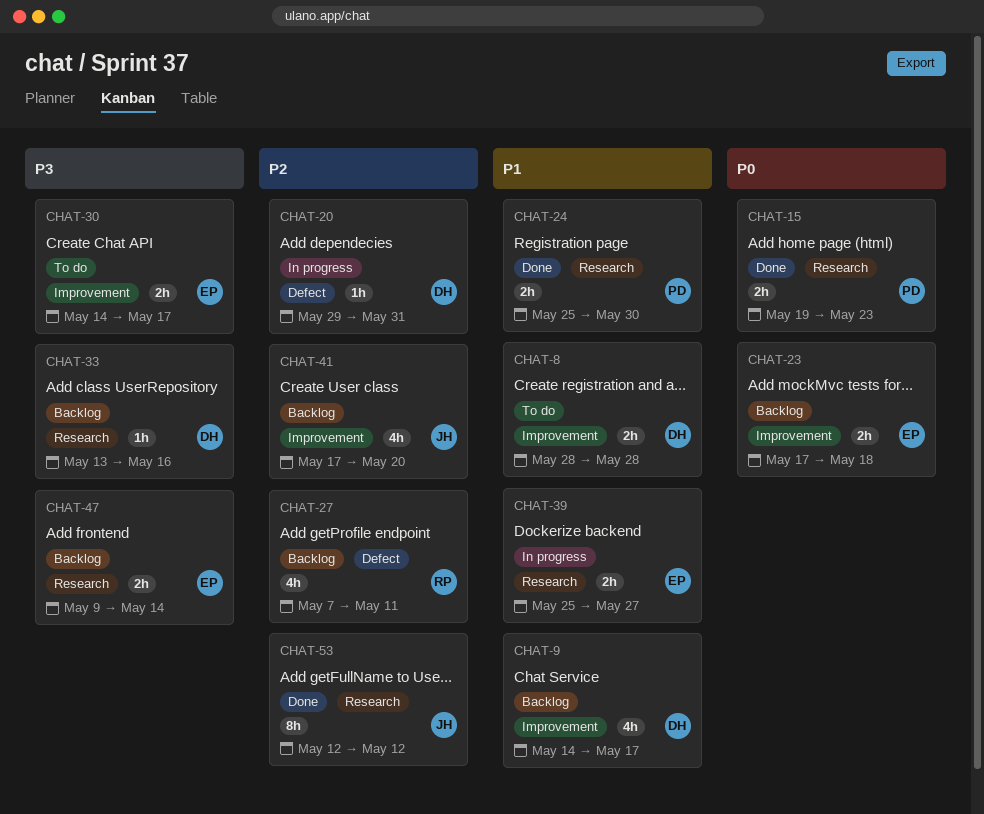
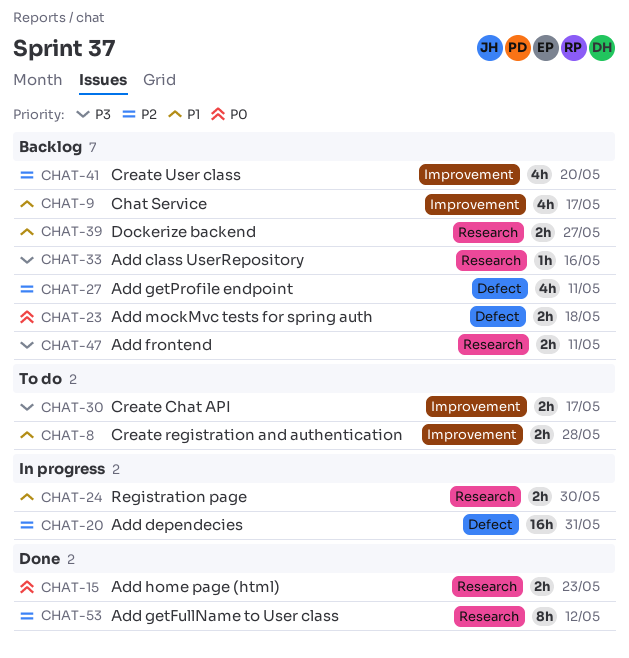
CHAT-20, estimate: 1h -> 16h
CHAT-23, label: Improvement -> Defect
CHAT-24, status: Done -> In progress
CHAT-39, status: In progress -> Backlog
CHAT-47, due: May 14 -> May 11

